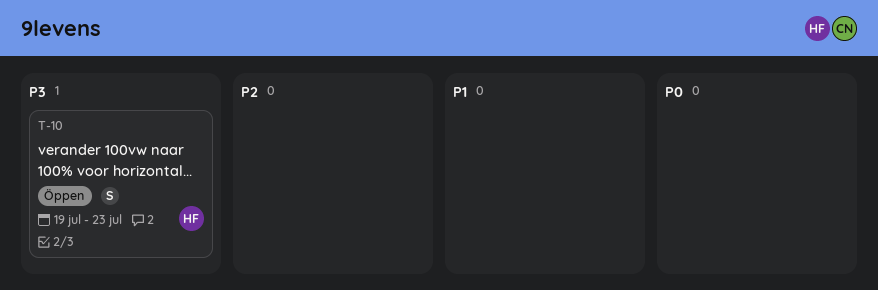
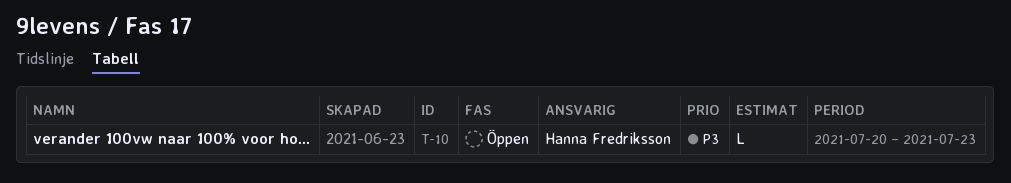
T-10, estimate: S -> L
T-10, start: Jul 19 -> Jul 20

